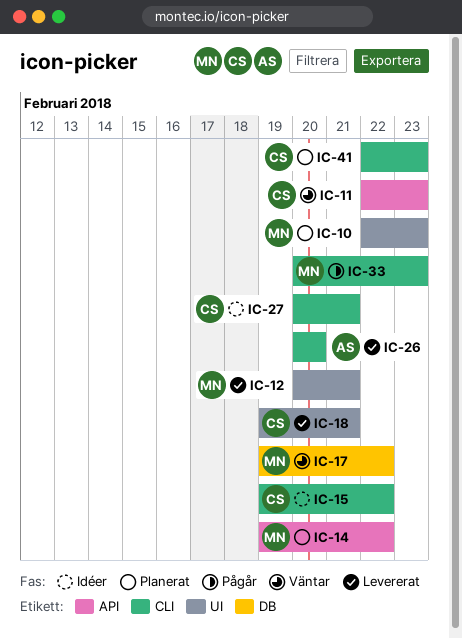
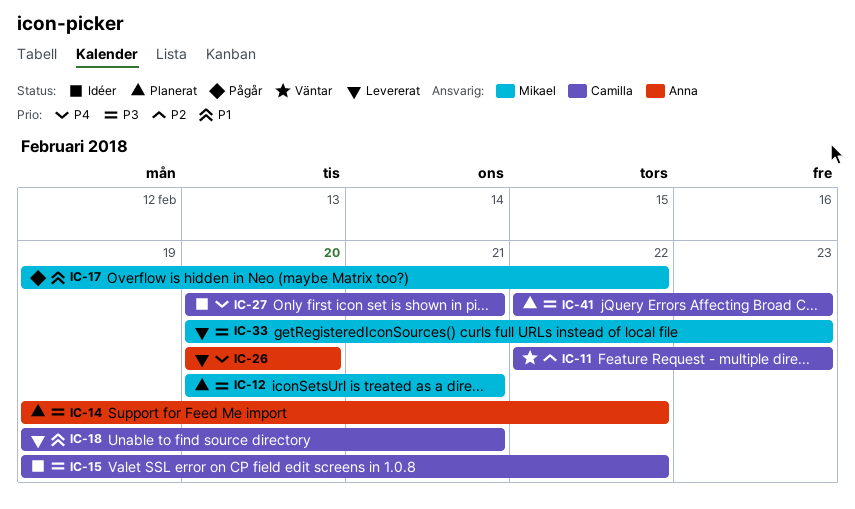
IC-10: present -> none
IC-12, status: Levererat -> Planerat
IC-14, owner: Mikael -> Anna
IC-17, status: Väntar -> Pågår
IC-33, status: Pågår -> Levererat

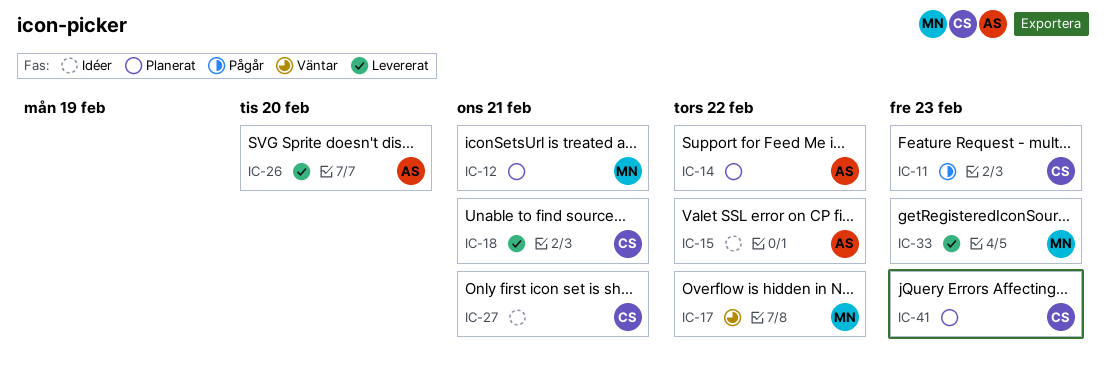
IC-11, status: Väntar -> Pågår
IC-15, owner: Camilla -> Anna
IC-17, status: Pågår -> Väntar

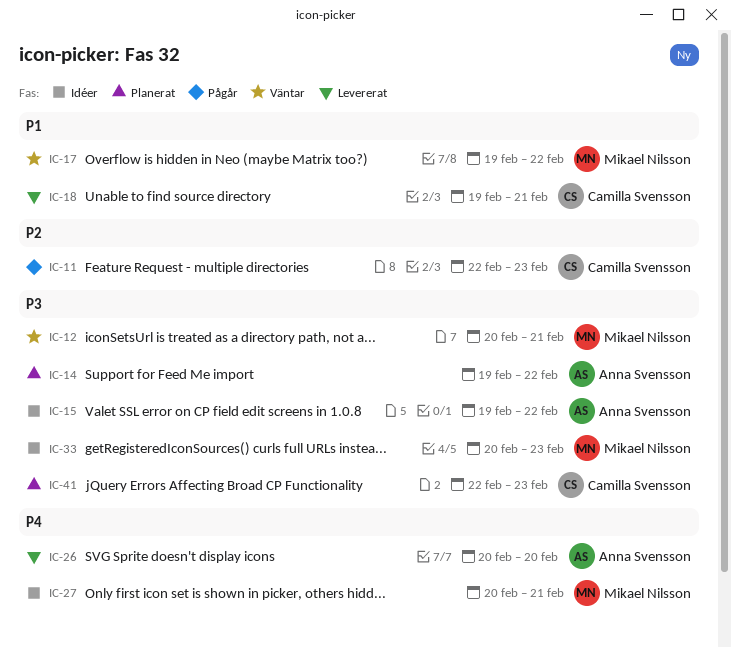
IC-12, status: Planerat -> Väntar
IC-27, owner: Camilla Svensson -> Mikael Nilsson
IC-33, status: Levererat -> Idéer

